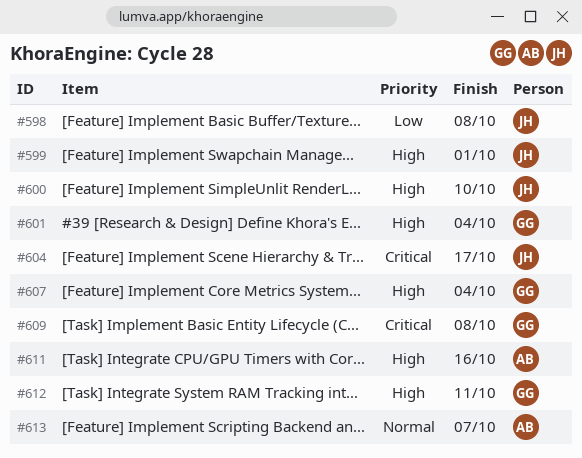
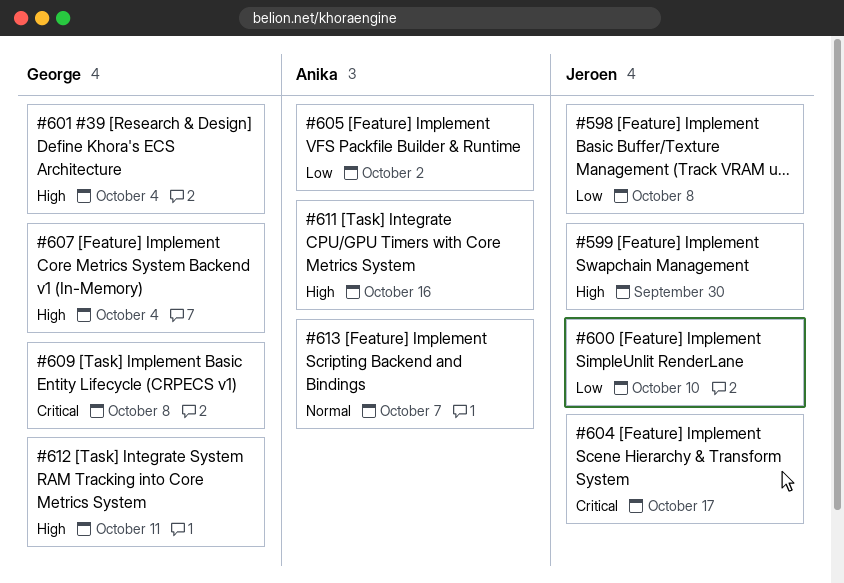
#599, due: Oct 1 -> Sep 30
#600, priority: High -> Low
#605: none -> present

